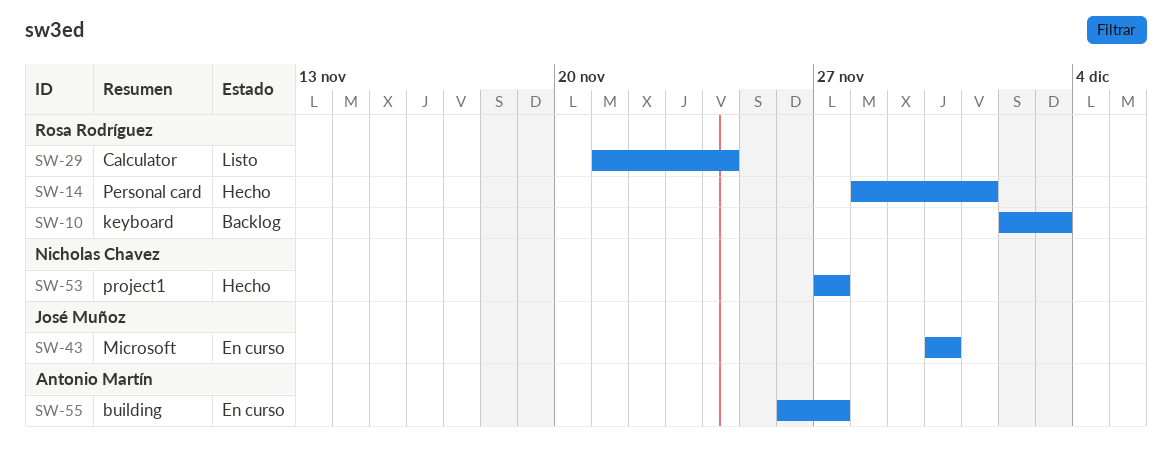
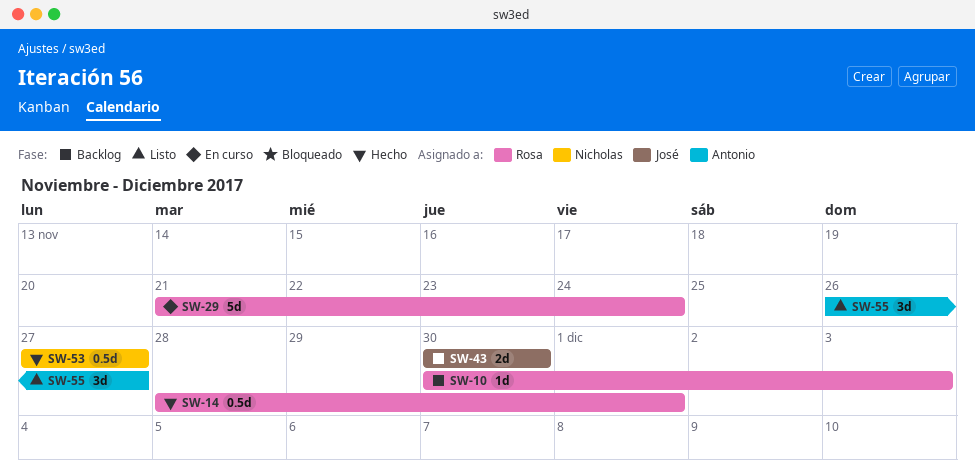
SW-10, start: Dec 2 -> Nov 30
SW-29, status: Listo -> En curso
SW-43, status: En curso -> Backlog
SW-55, status: En curso -> Listo

